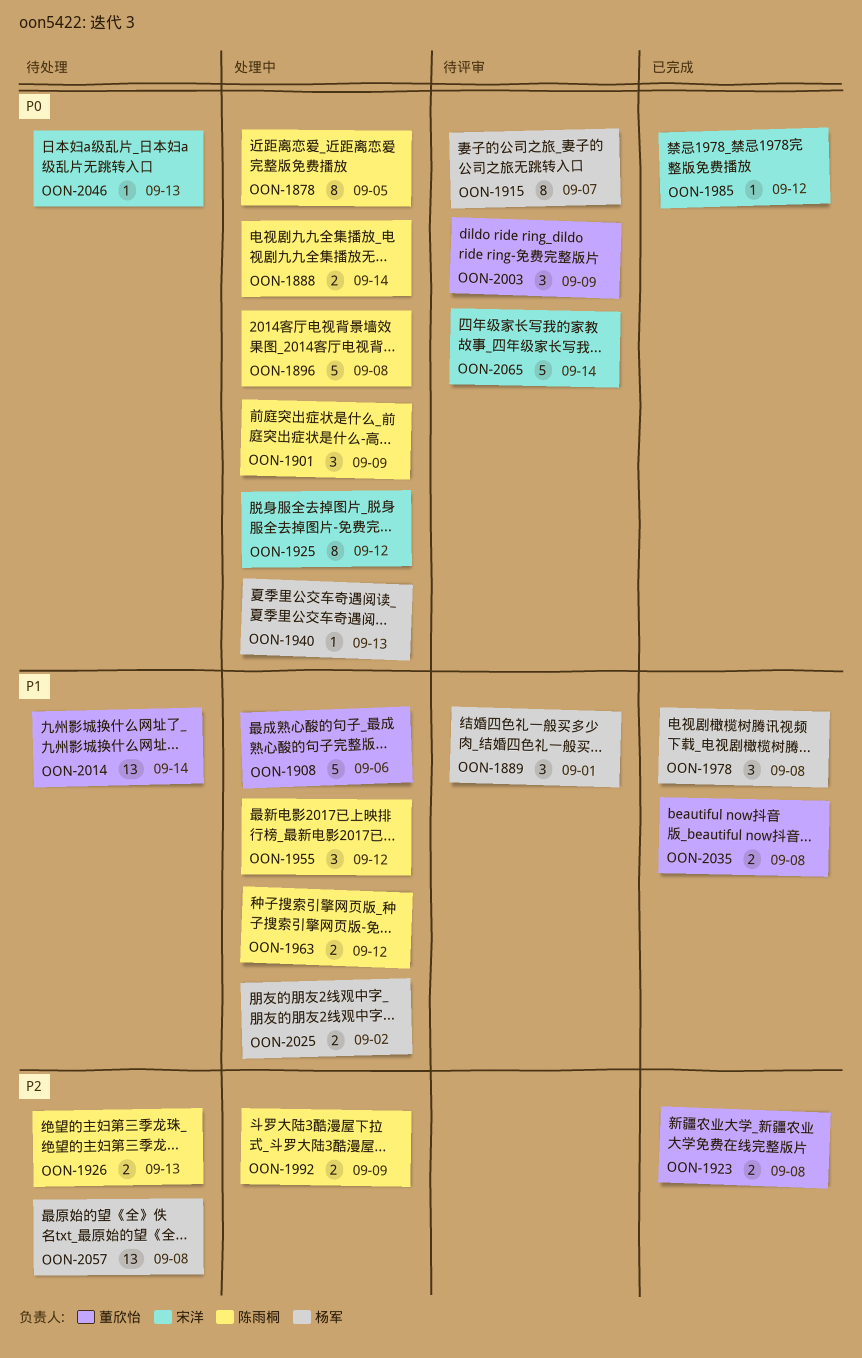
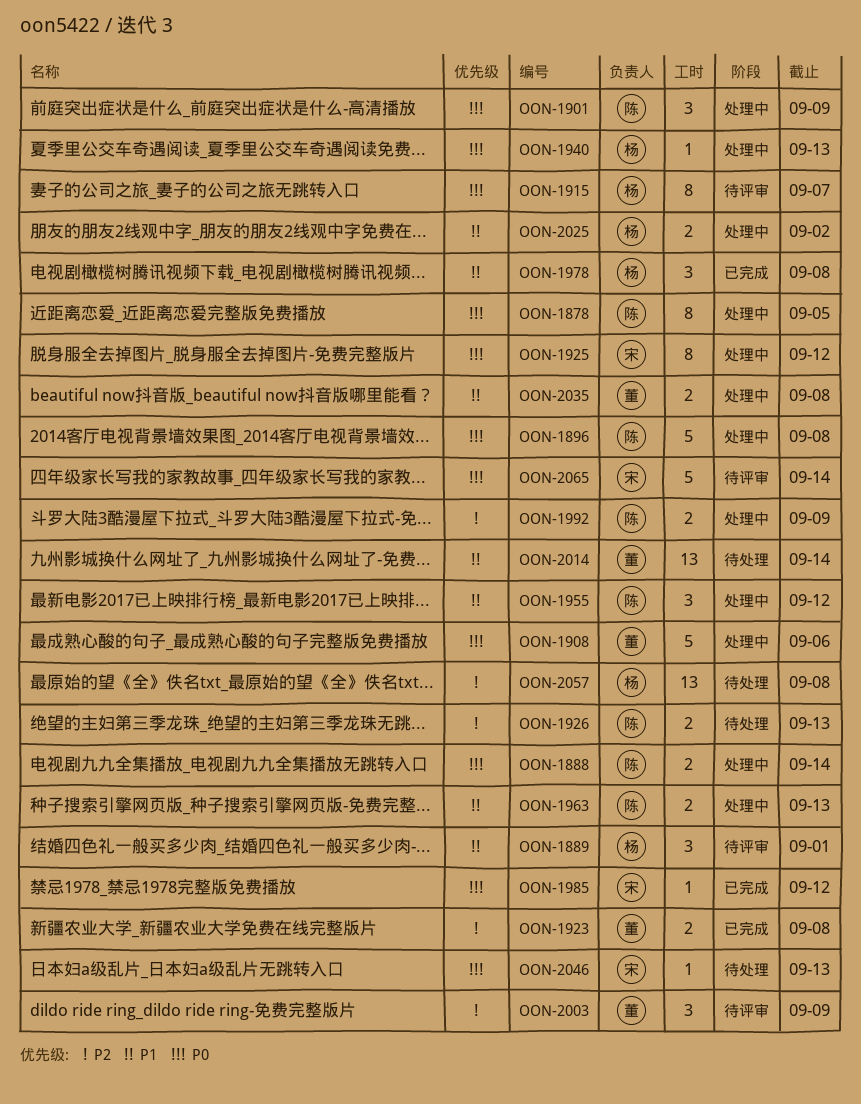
OON-1908, priority: P1 -> P0
OON-1963, due: Sep 12 -> Sep 13
OON-2003, priority: P0 -> P2
OON-2035, status: 已完成 -> 处理中

